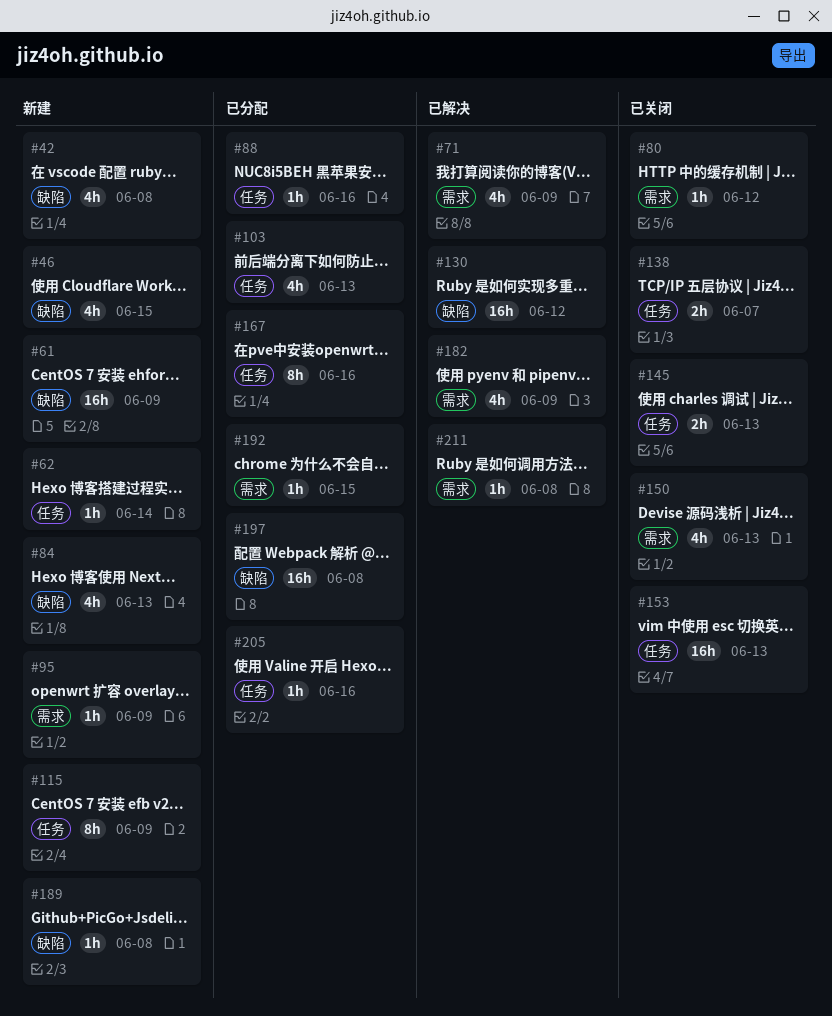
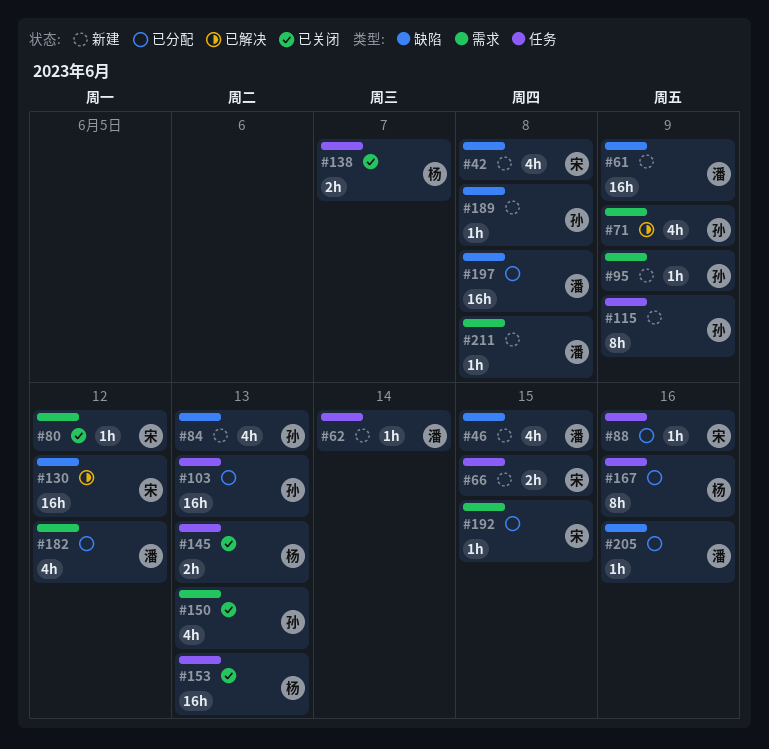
#66: none -> present
#103, estimate: 4h -> 16h
#182, status: 已解决 -> 已分配
#182, due: Jun 9 -> Jun 12
#205, label: 任务 -> 缺陷
#211, status: 已解决 -> 新建

